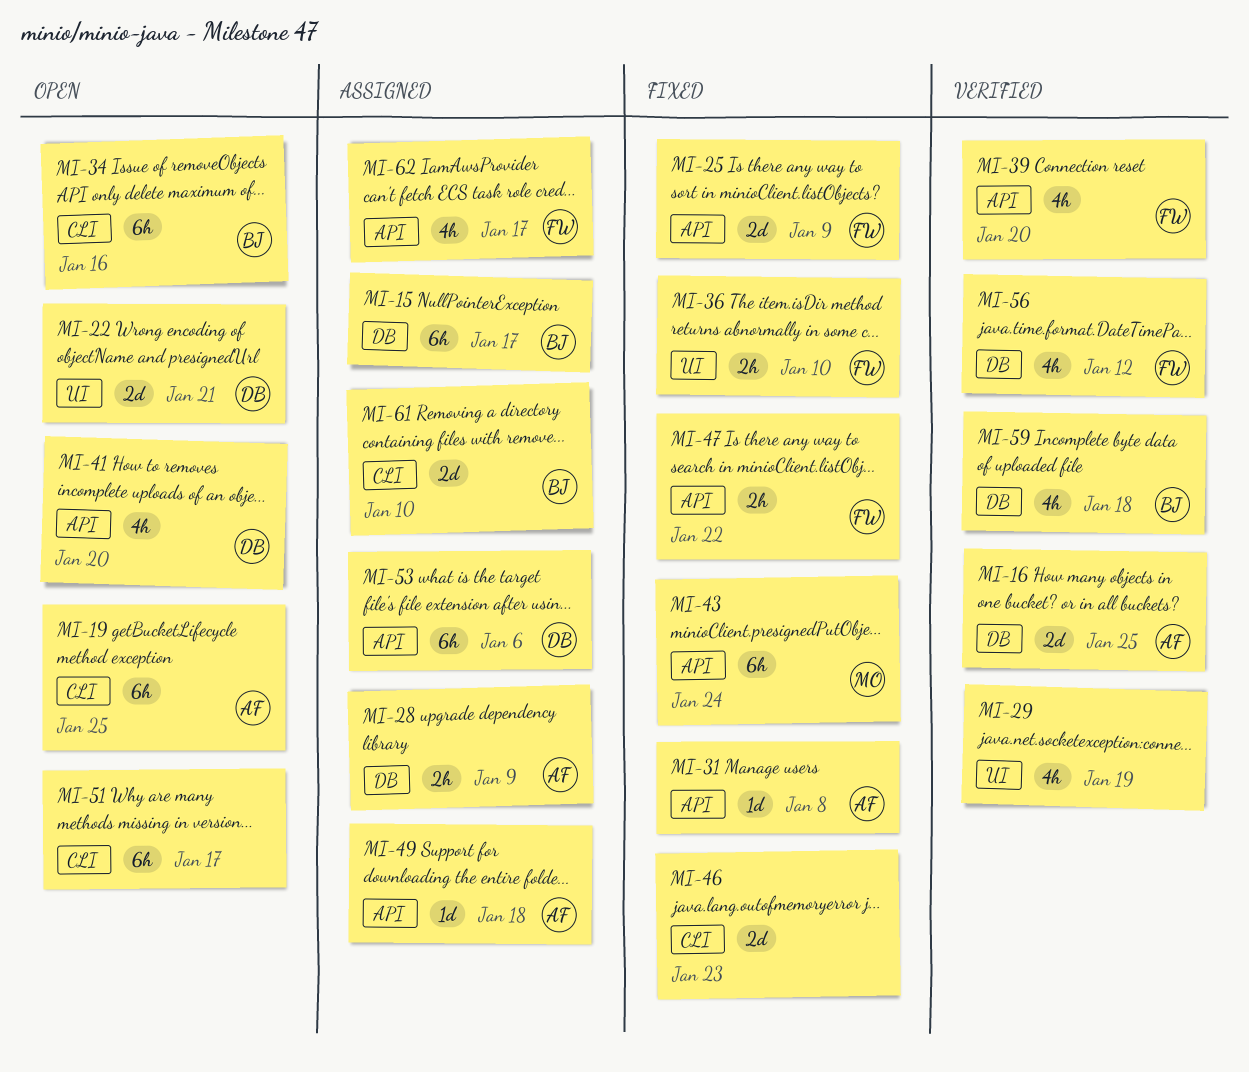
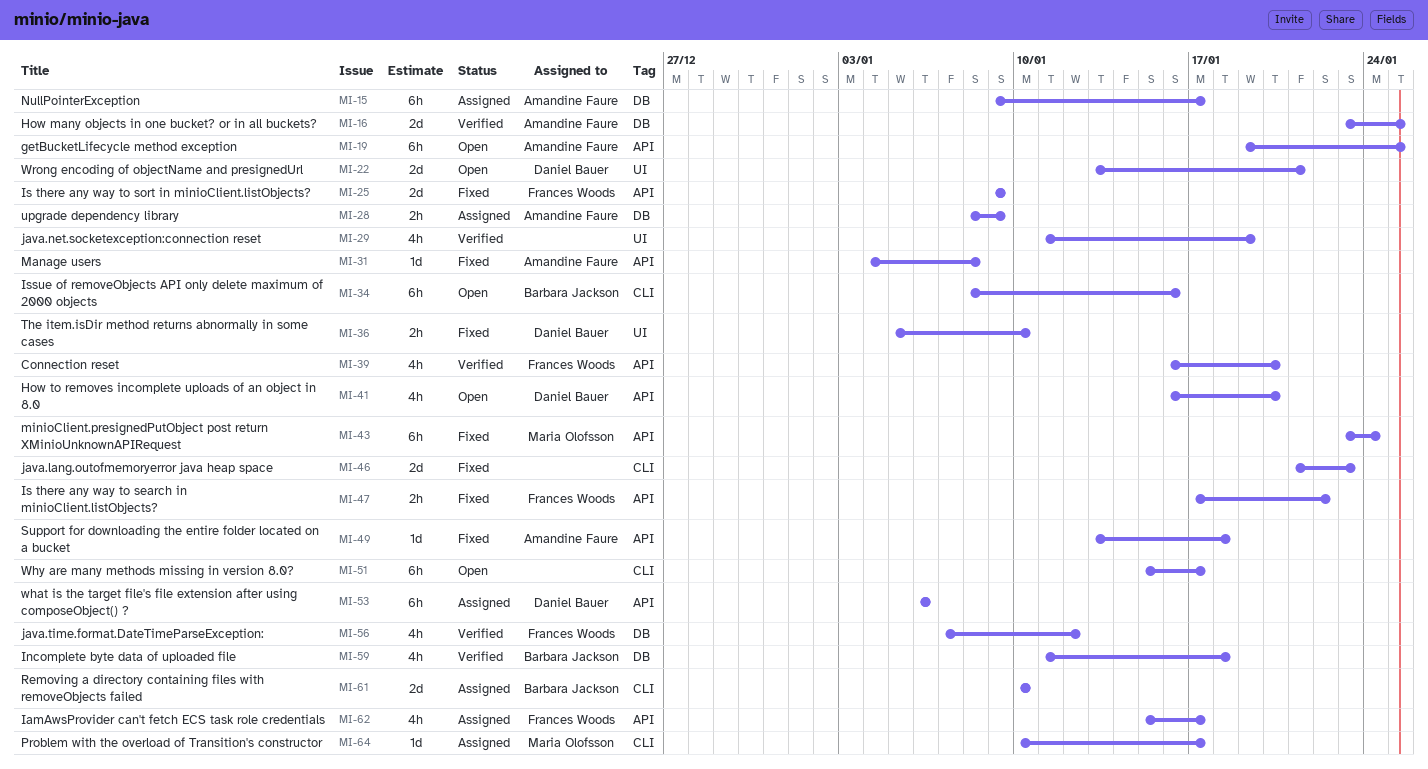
MI-15, owner: Barbara Jackson -> Amandine Faure
MI-19, label: CLI -> API
MI-36, owner: Frances Woods -> Daniel Bauer
MI-49, status: Assigned -> Fixed
MI-64: none -> present

